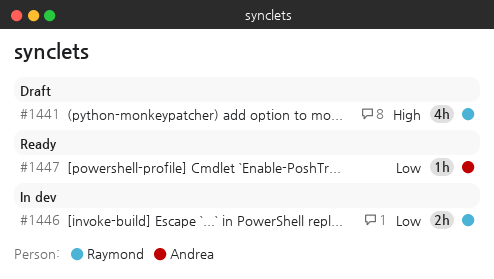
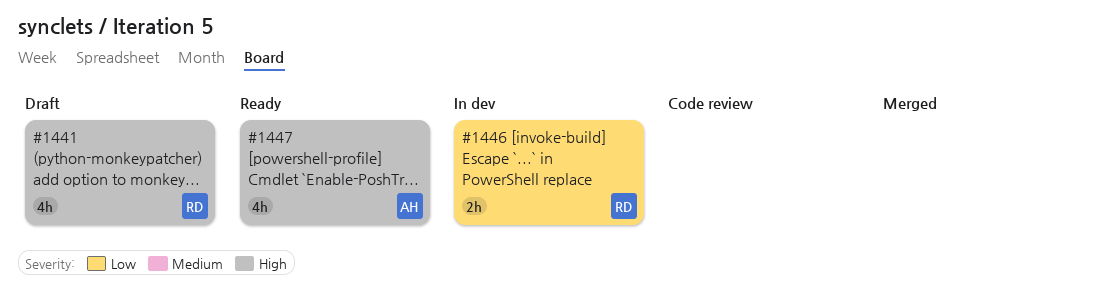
#1447, priority: Low -> High
#1447, estimate: 1h -> 4h

